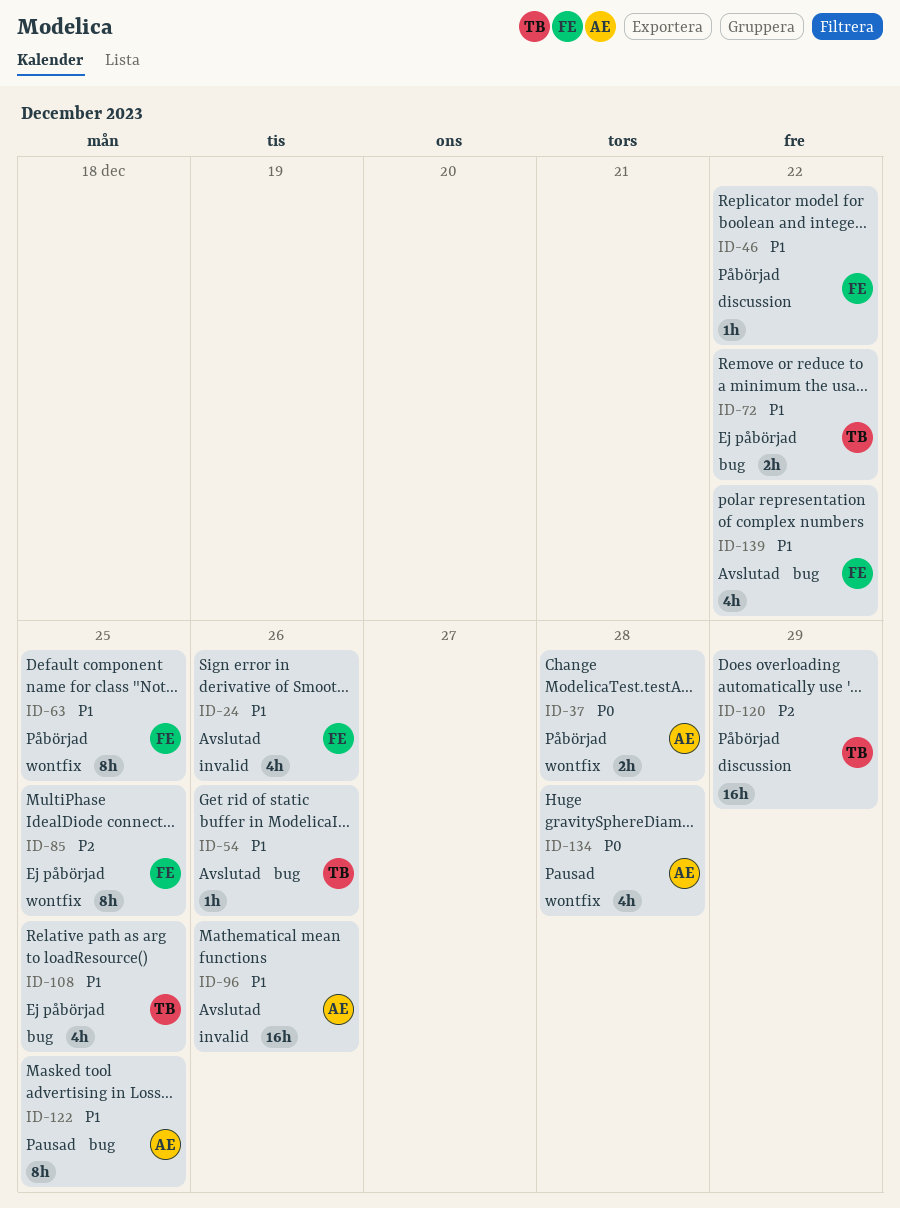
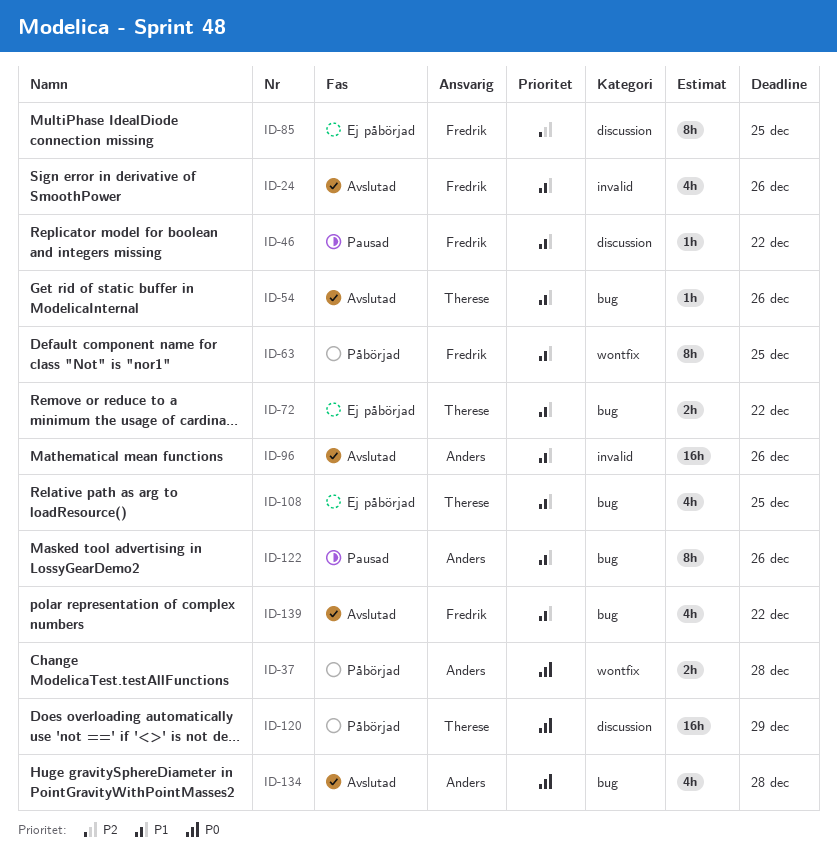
ID-46, status: Påbörjad -> Pausad
ID-85, label: wontfix -> discussion
ID-120, priority: P2 -> P0
ID-122, due: Dec 25 -> Dec 26
ID-134, status: Pausad -> Avslutad
ID-134, label: wontfix -> bug

